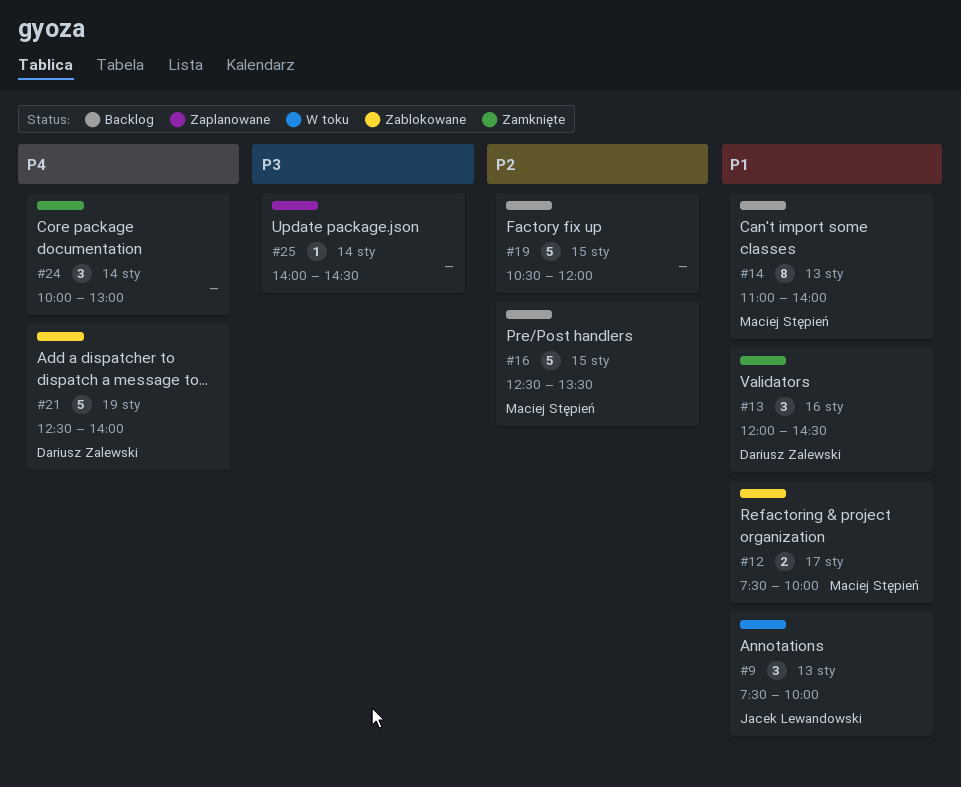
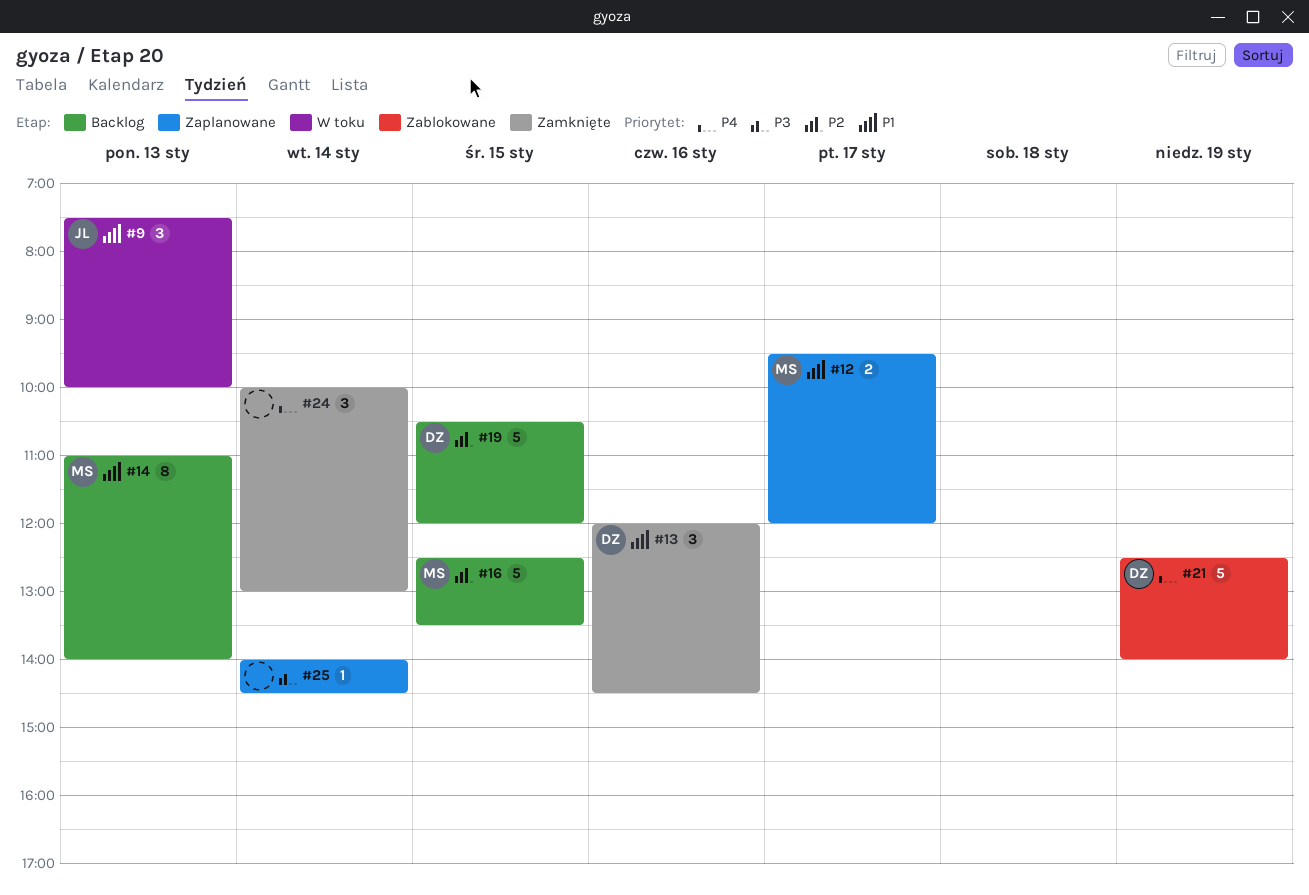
#12, status: Zablokowane -> Zaplanowane
#12, begins: 07:30 -> 09:30
#12, ends: 10:00 -> 12:00
#19, owner: none -> Dariusz Zalewski

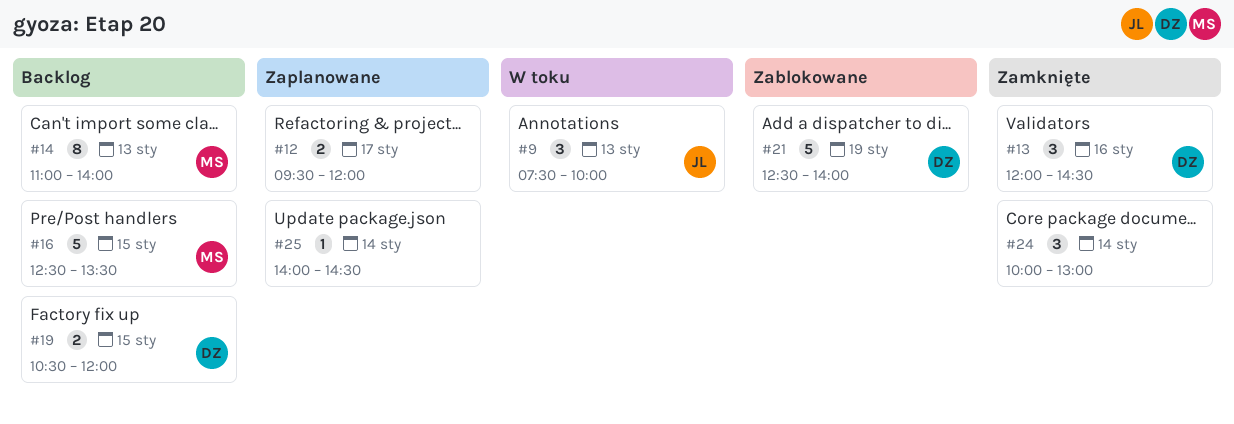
#12, owner: MS -> none
#19, estimate: 5 -> 2

